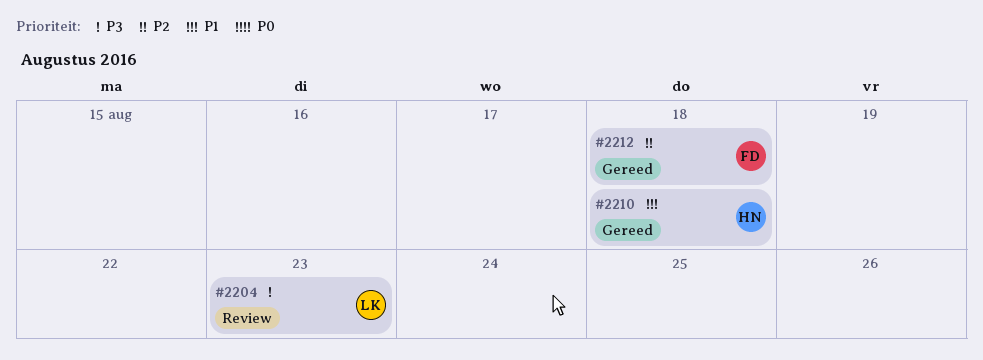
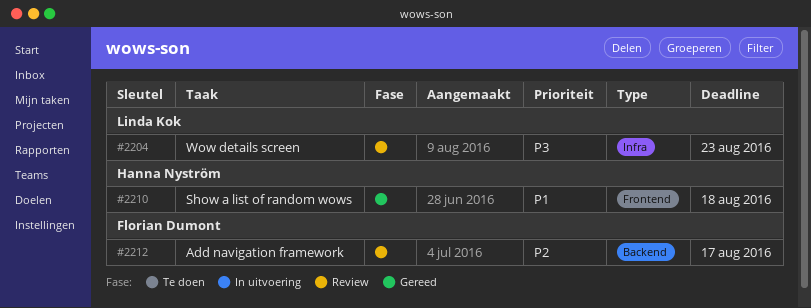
#2212, status: Gereed -> Review
#2212, due: Aug 18 -> Aug 17

